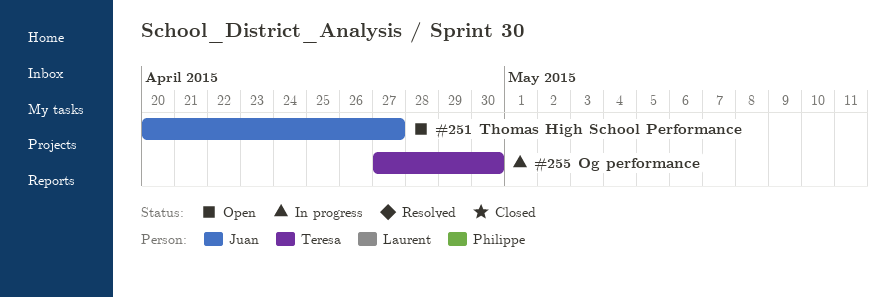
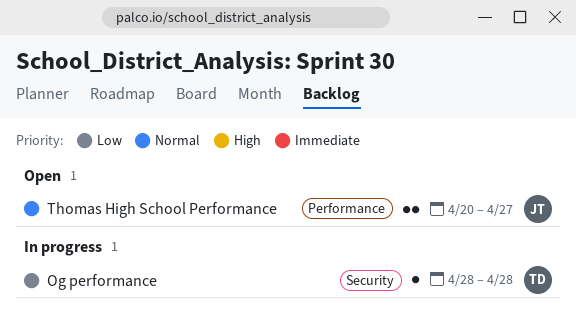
Og performance, start: Apr 27 -> Apr 28
Og performance, due: Apr 30 -> Apr 28

